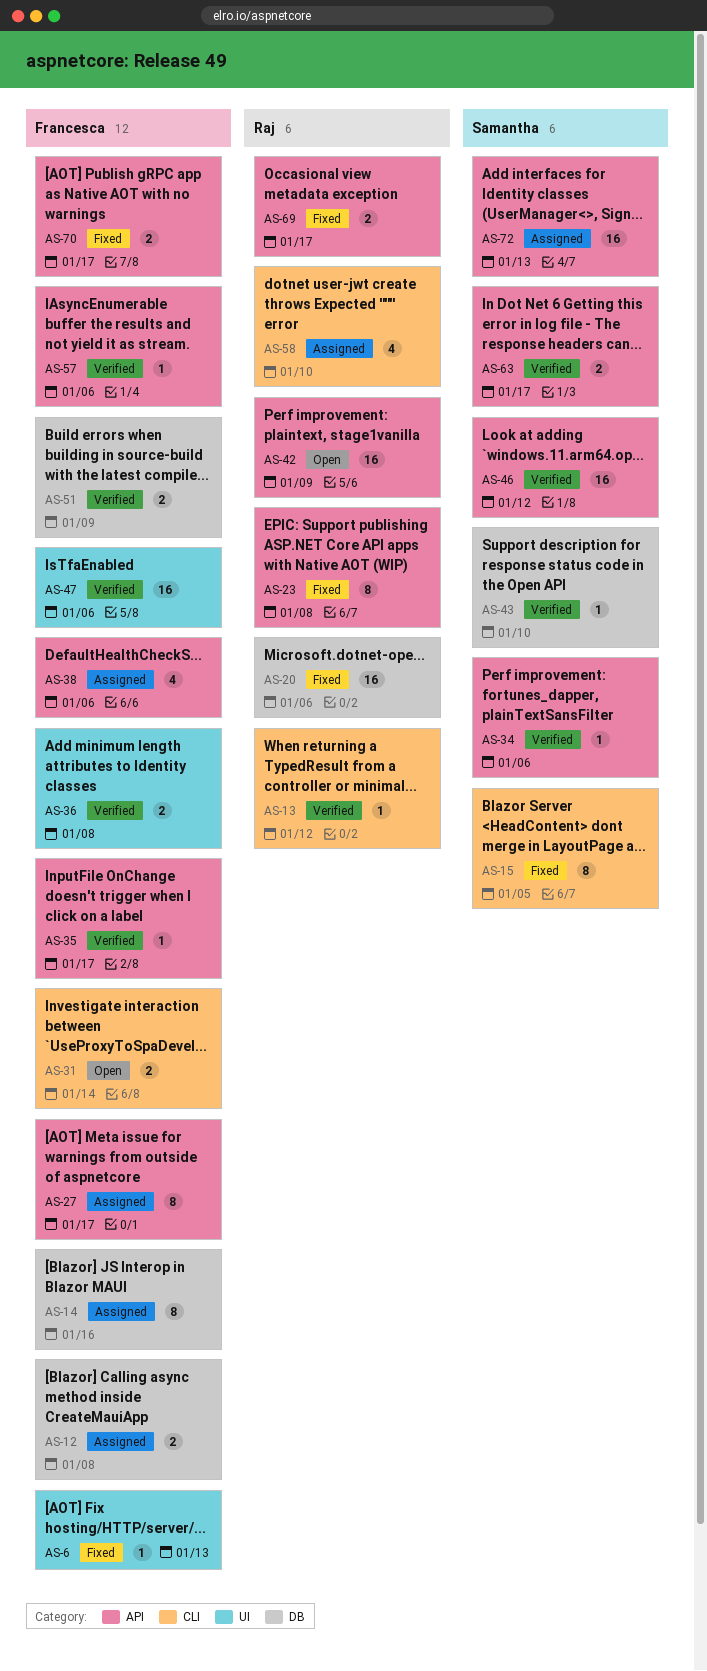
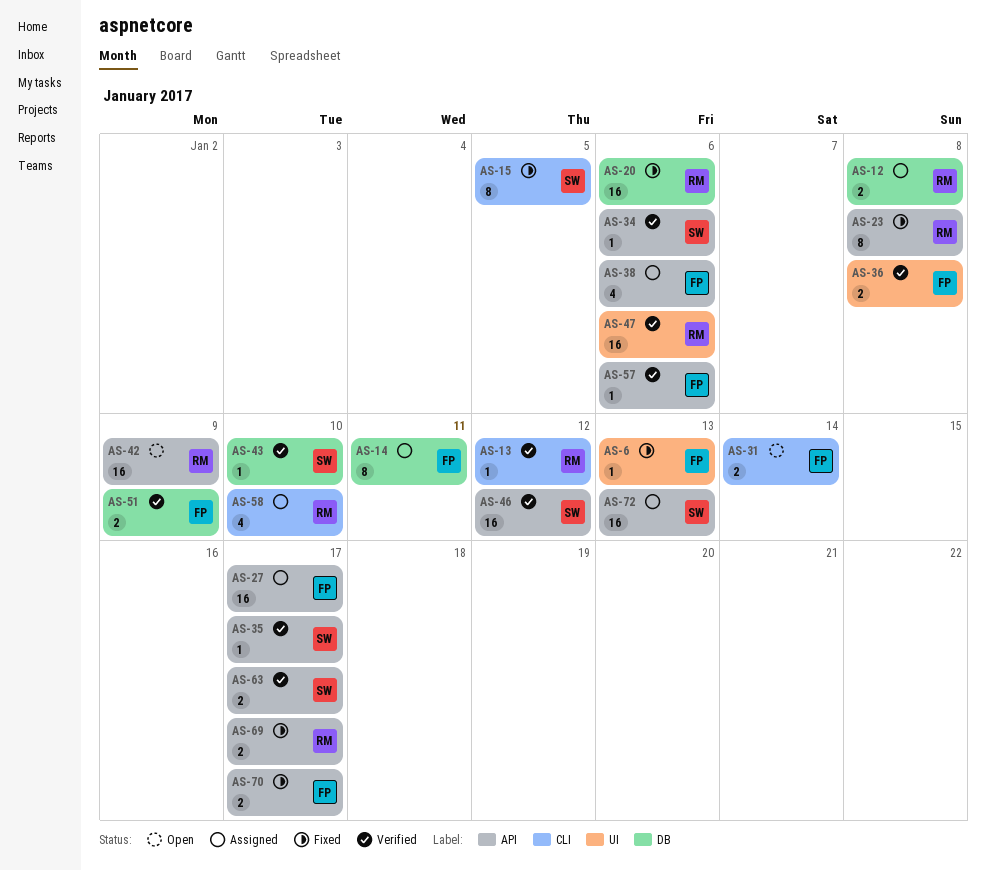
AS-12, owner: Francesca -> Raj
AS-14, due: Jan 16 -> Jan 11
AS-27, estimate: 8 -> 16
AS-35, owner: Francesca -> Samantha
AS-47, owner: Francesca -> Raj

